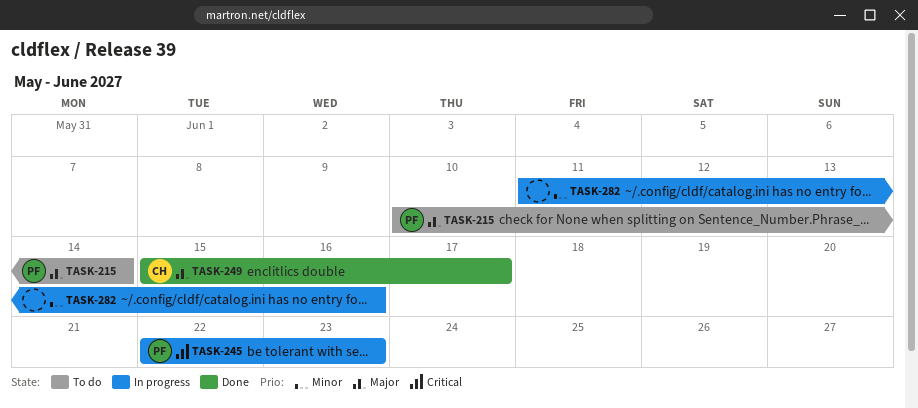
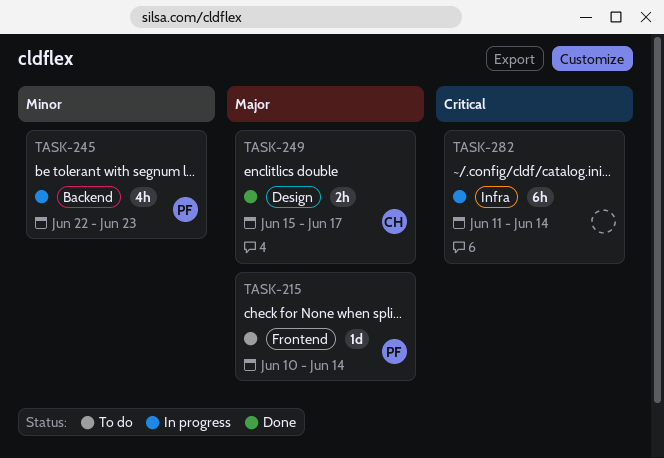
TASK-245, priority: Critical -> Minor
TASK-282, priority: Minor -> Critical
TASK-282, due: Jun 16 -> Jun 14

